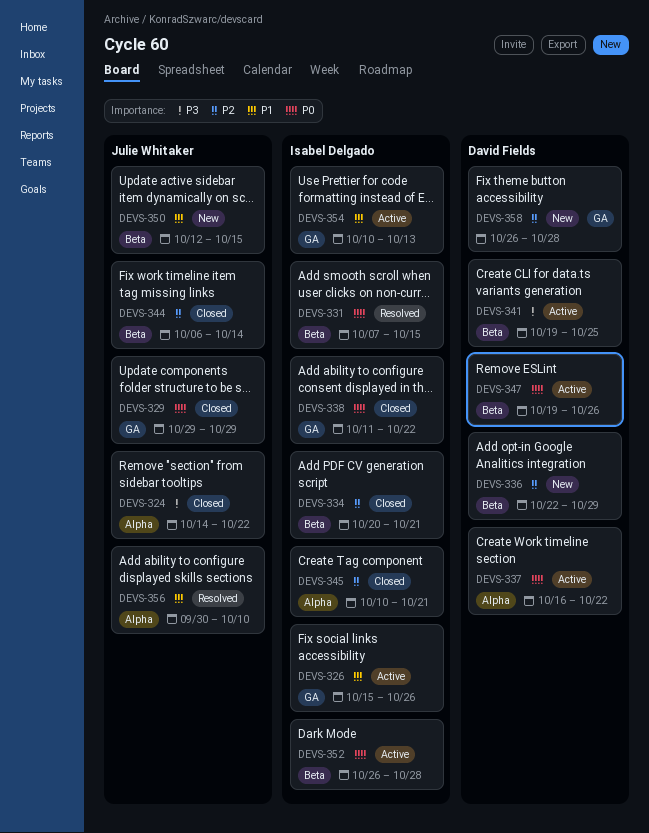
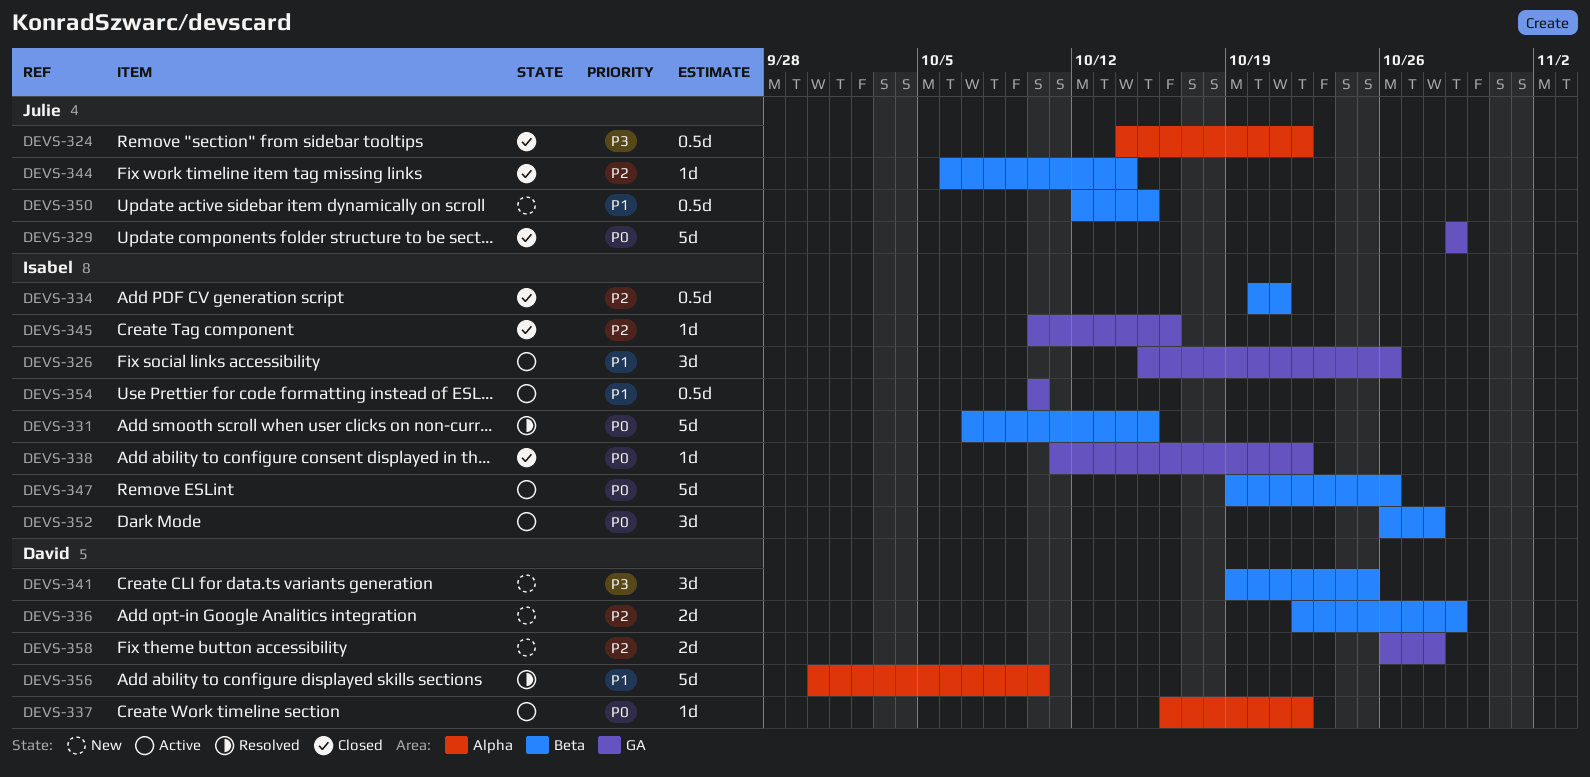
DEVS-341, status: Active -> New
DEVS-345, label: Alpha -> GA
DEVS-345, due: Oct 21 -> Oct 16
DEVS-347, owner: David Fields -> Isabel Delgado
DEVS-354, due: Oct 13 -> Oct 10
DEVS-356, owner: Julie Whitaker -> David Fields

